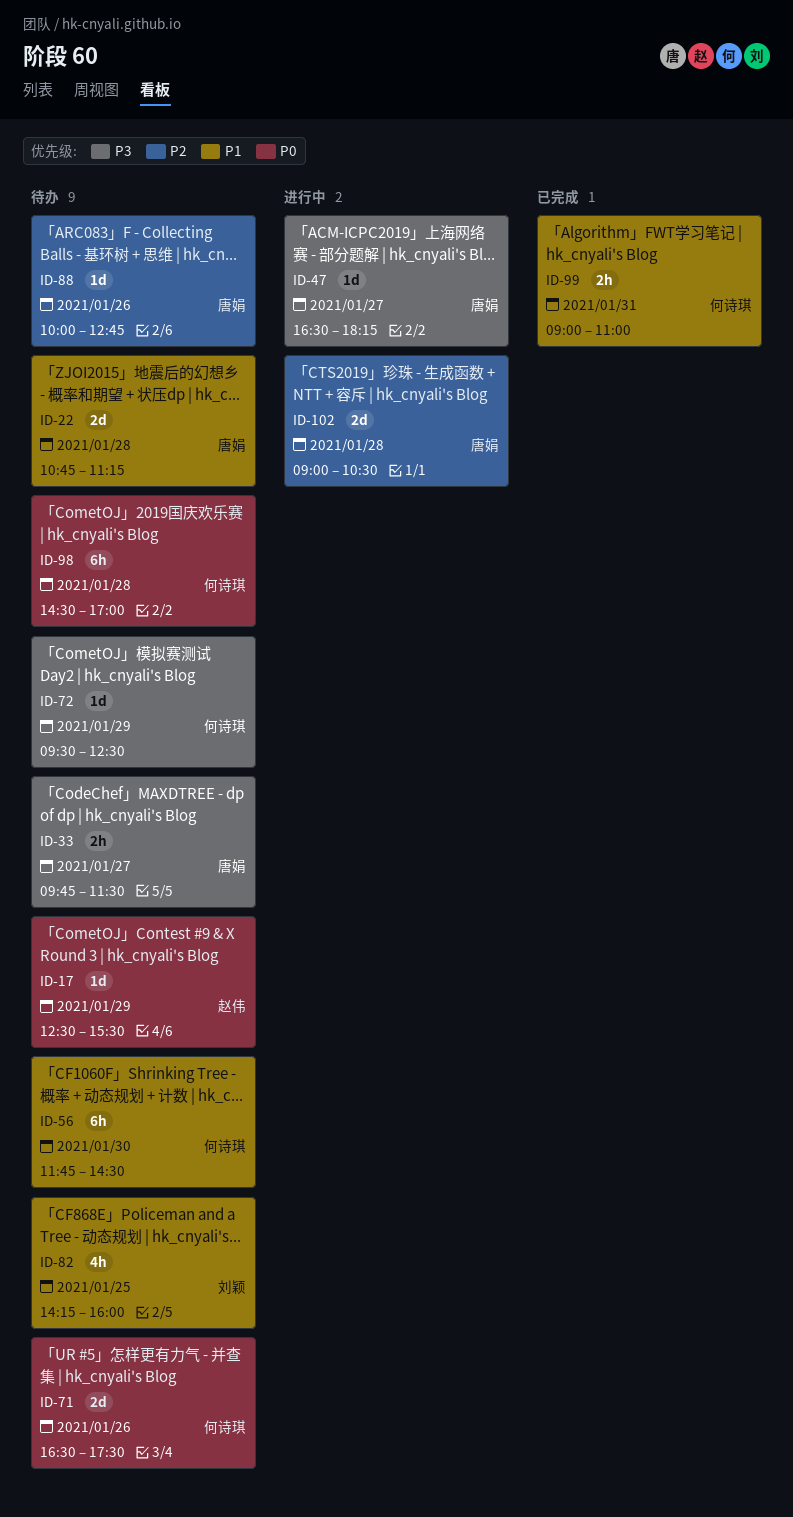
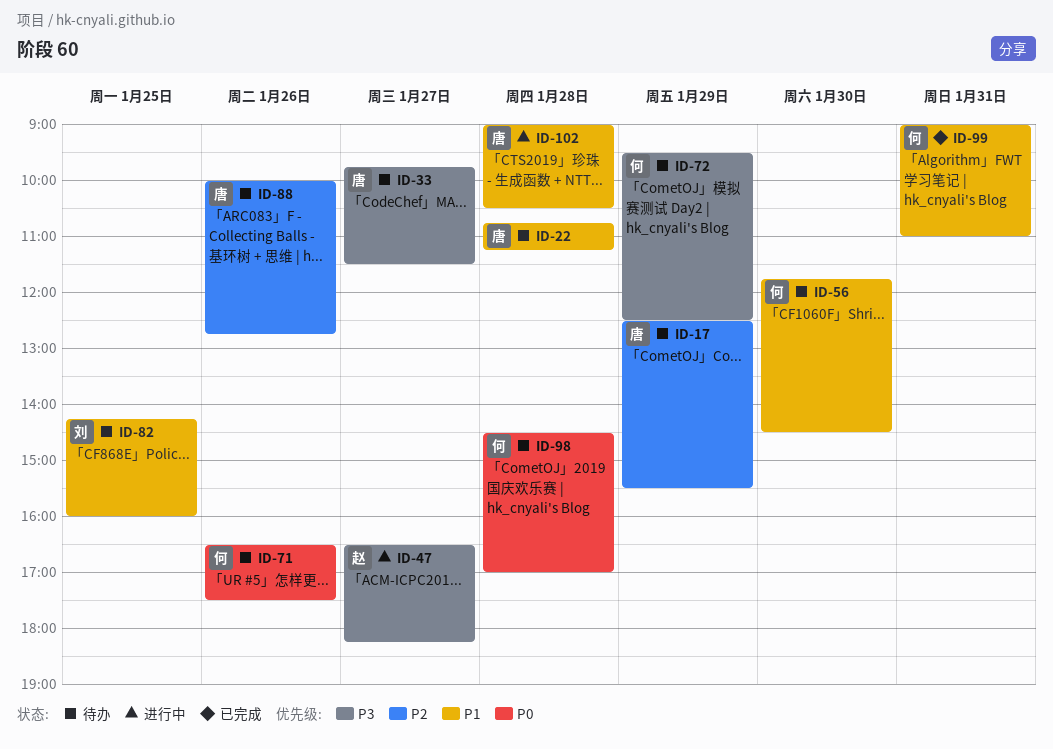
ID-17, owner: 赵伟 -> 唐娟
ID-17, priority: P0 -> P2
ID-47, owner: 唐娟 -> 赵伟
ID-102, priority: P2 -> P1

